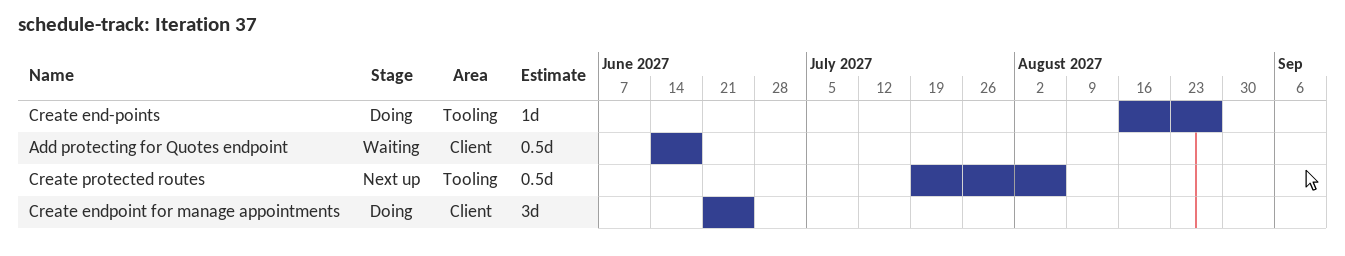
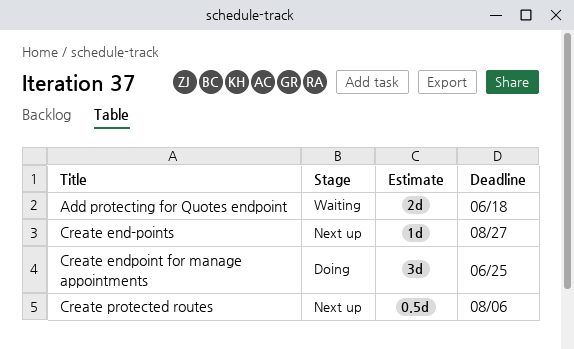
Add protecting for Quotes endpoint, estimate: 0.5d -> 2d
Create end-points, status: Doing -> Next up

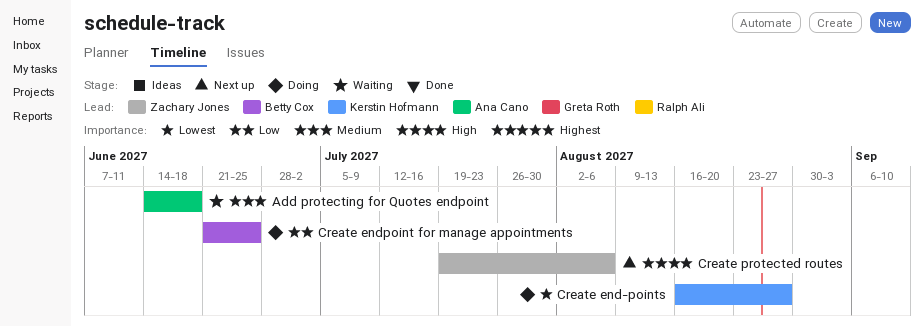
Create end-points, status: Next up -> Doing

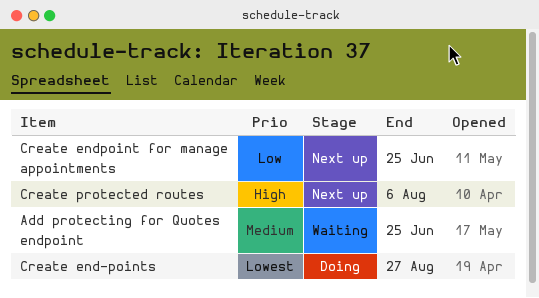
Add protecting for Quotes endpoint, due: Jun 18 -> Jun 25
Create endpoint for manage appointments, status: Doing -> Next up

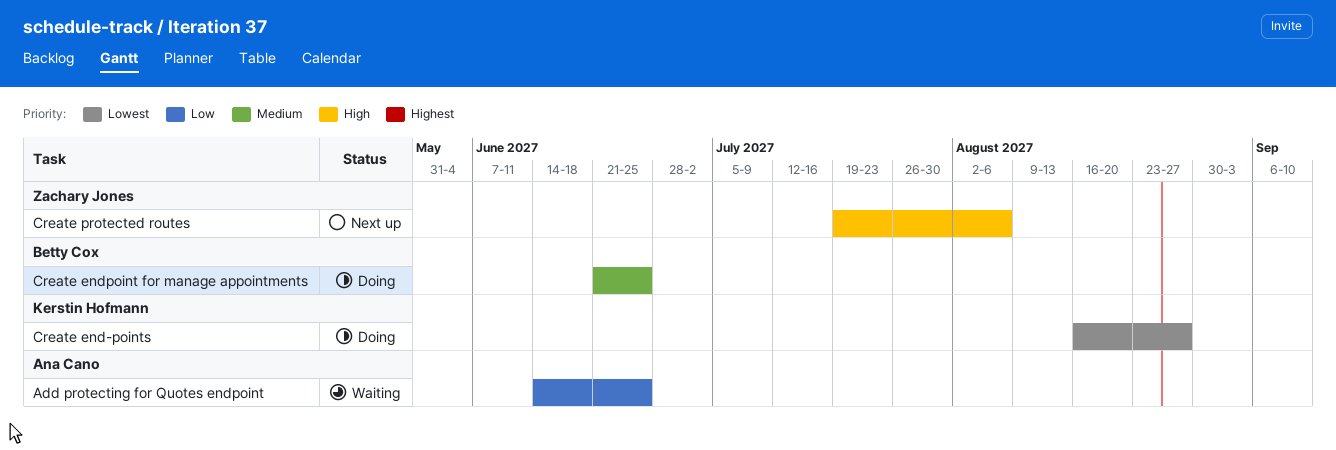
Add protecting for Quotes endpoint, priority: Medium -> Low
Create endpoint for manage appointments, status: Next up -> Doing
Create endpoint for manage appointments, priority: Low -> Medium

